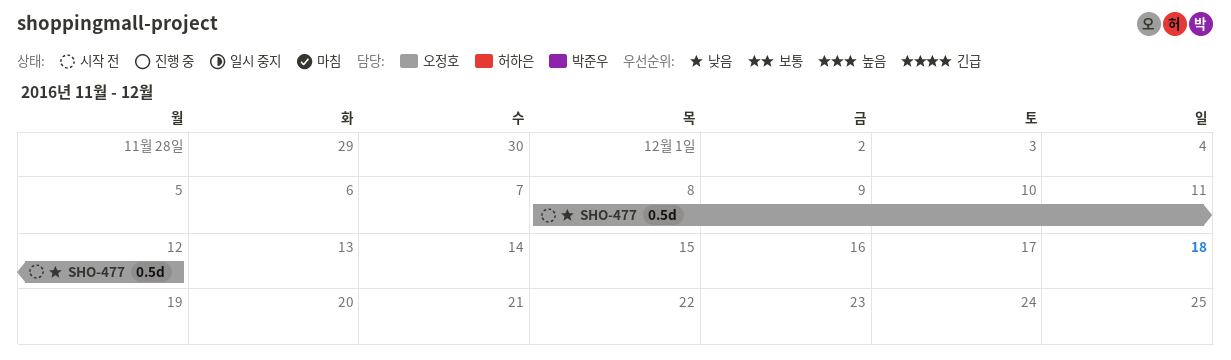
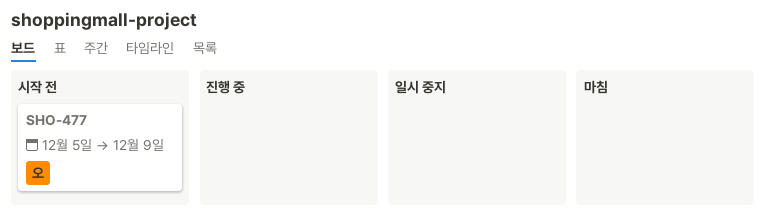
SHO-477, start: Dec 8 -> Dec 5
SHO-477, due: Dec 12 -> Dec 9

